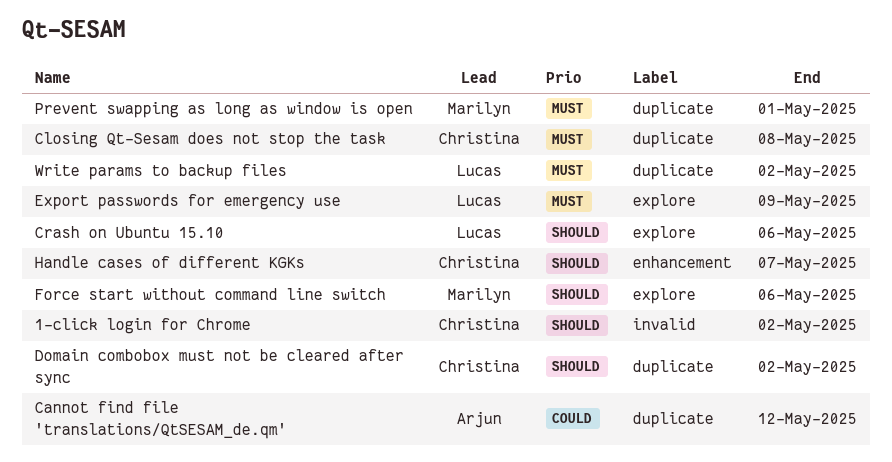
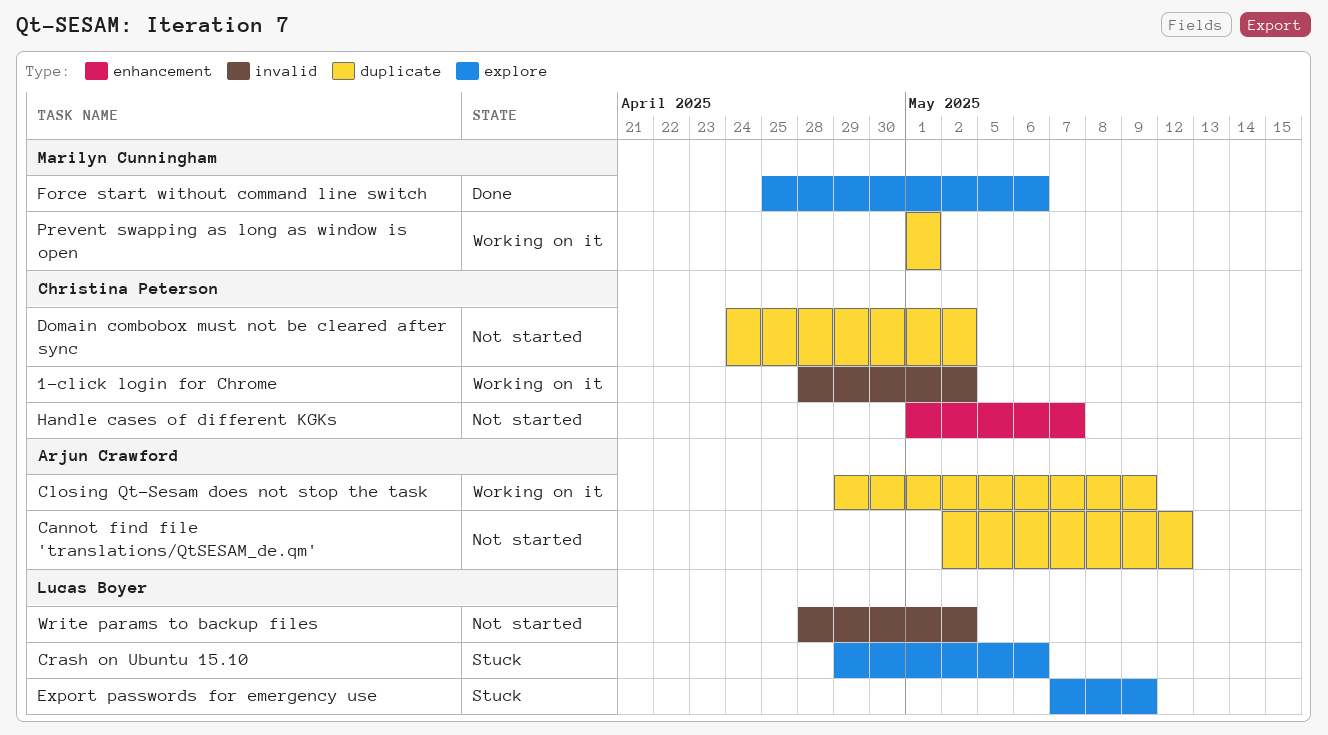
Closing Qt-Sesam does not stop the task, owner: Christina Peterson -> Arjun Crawford
Closing Qt-Sesam does not stop the task, due: May 8 -> May 9
Write params to backup files, label: duplicate -> invalid

